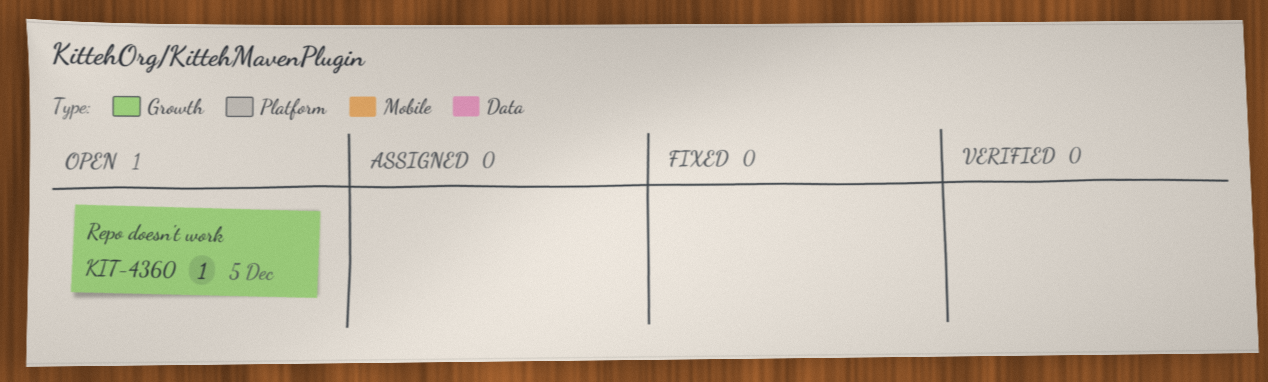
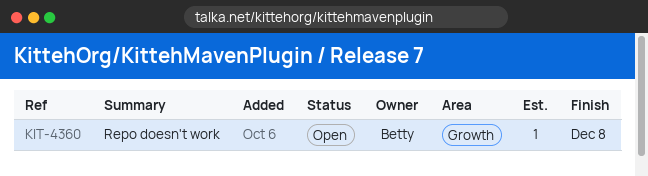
KIT-4360, due: Dec 5 -> Dec 8

